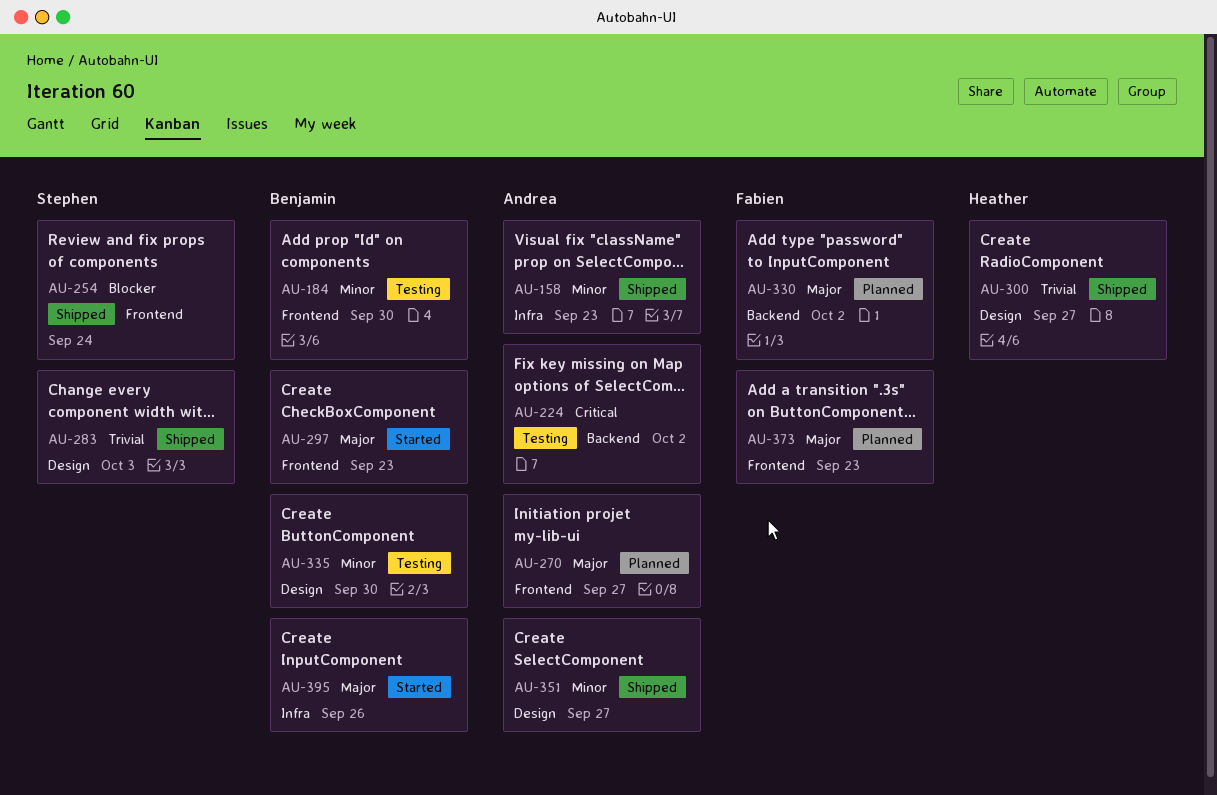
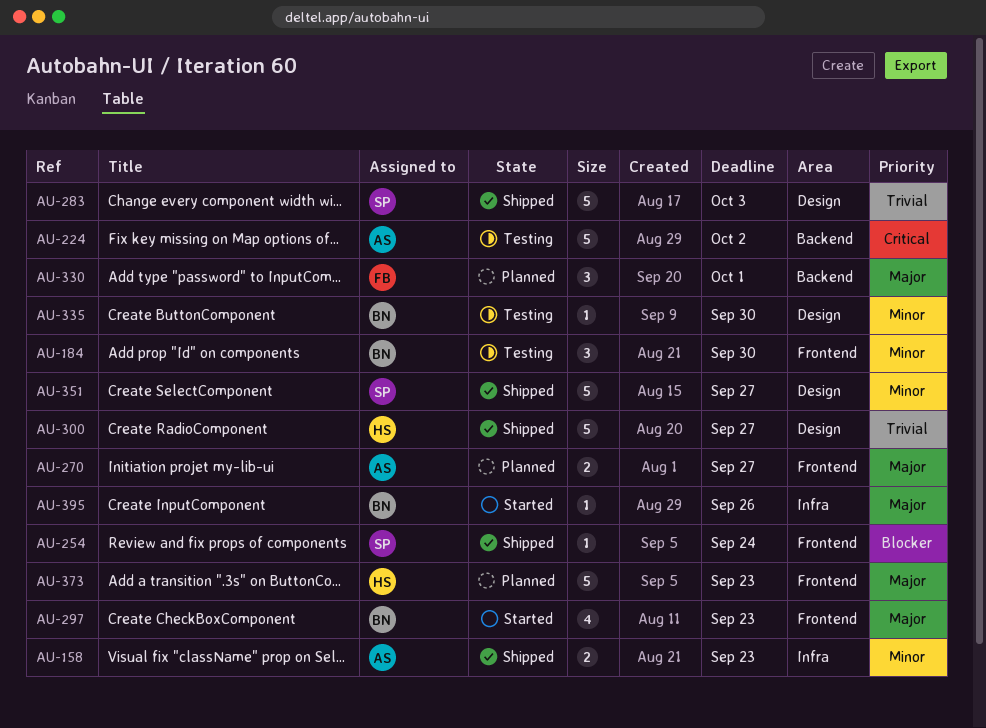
AU-330, due: Oct 2 -> Oct 1
AU-351, owner: Andrea -> Stephen
AU-373, owner: Fabien -> Heather

